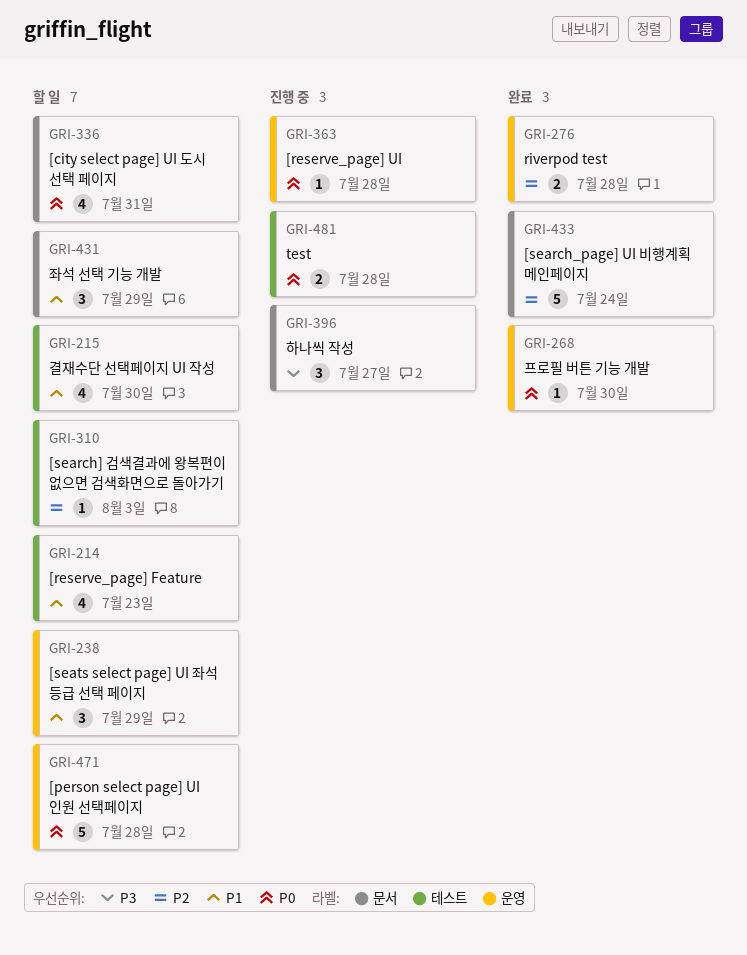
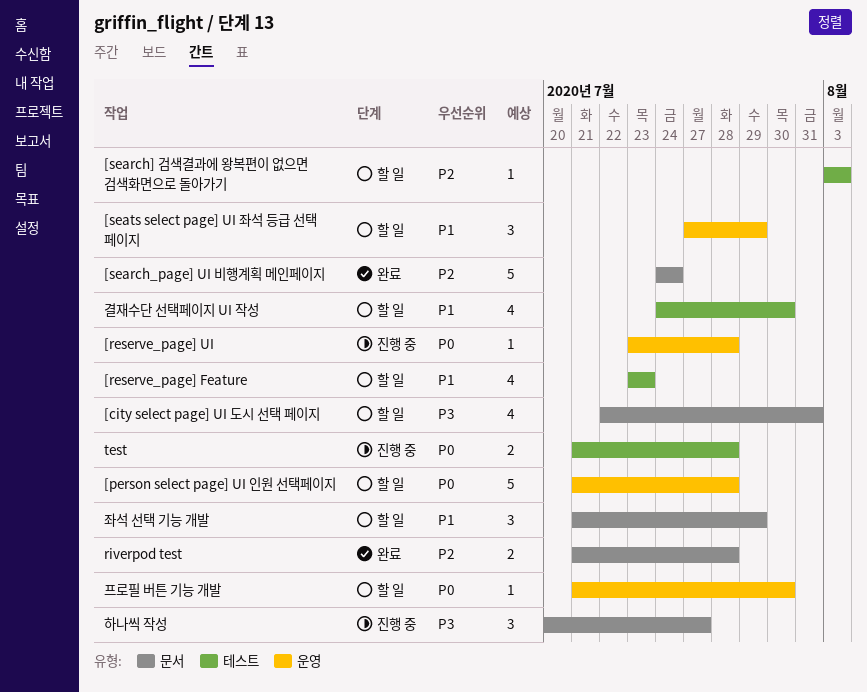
[city select page] UI 도시 선택 페이지, priority: P0 -> P3
riverpod test, label: 운영 -> 문서
프로필 버튼 기능 개발, status: 완료 -> 할 일

